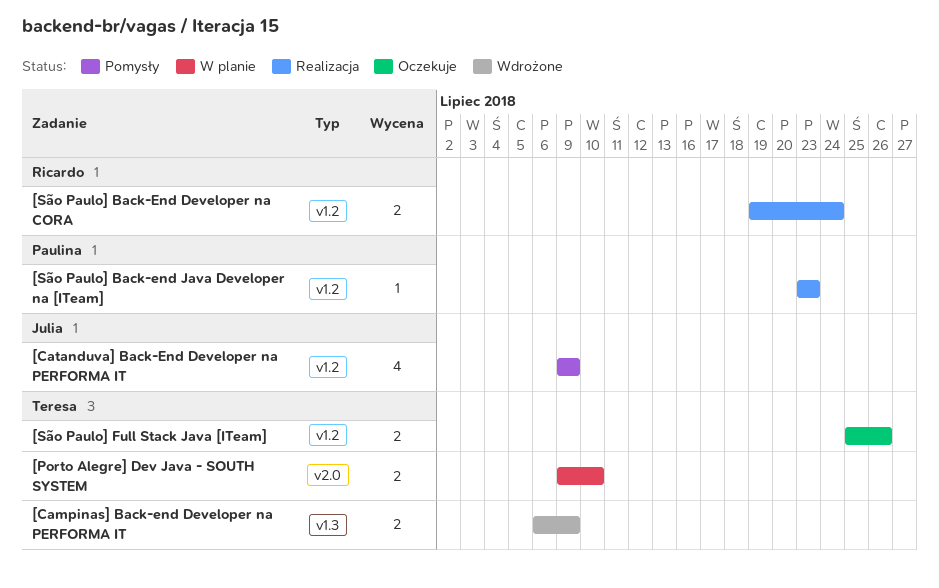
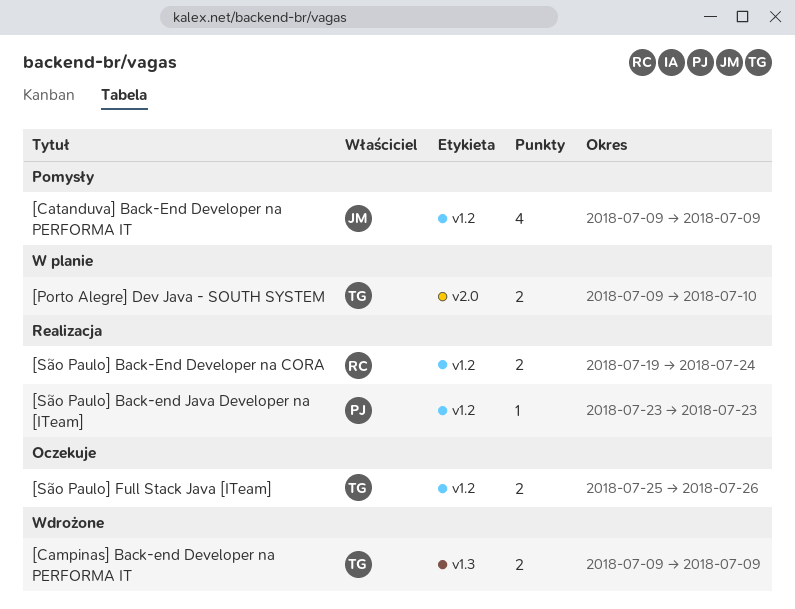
[Campinas] Back-end Developer na PERFORMA IT, start: Jul 6 -> Jul 9

